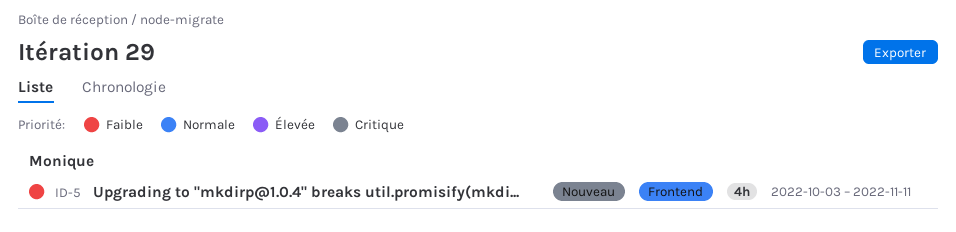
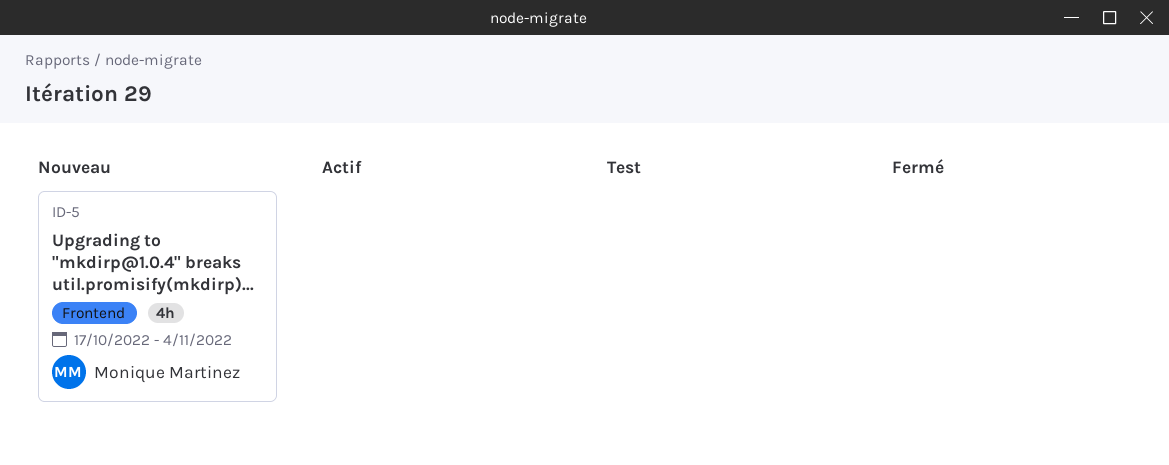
ID-5, start: Oct 3 -> Oct 17
ID-5, due: Nov 11 -> Nov 4

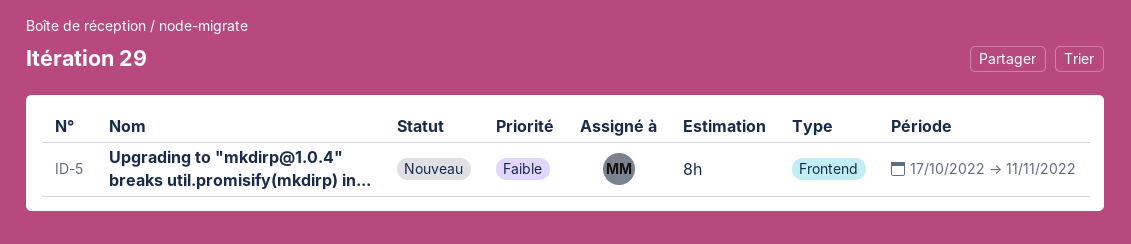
ID-5, estimate: 4h -> 8h
ID-5, due: Nov 4 -> Nov 11

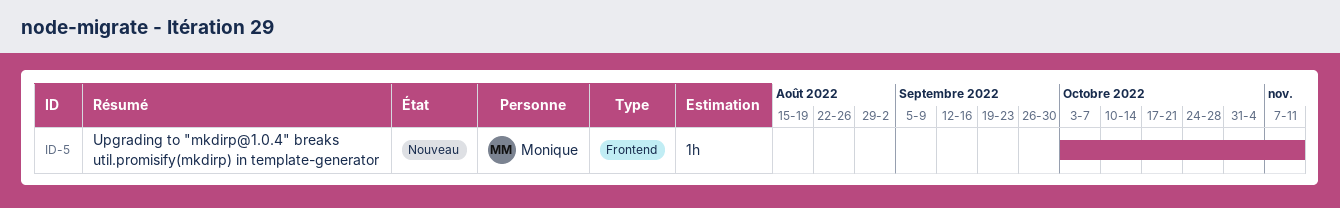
ID-5, estimate: 8h -> 1h
ID-5, start: Oct 17 -> Oct 3

